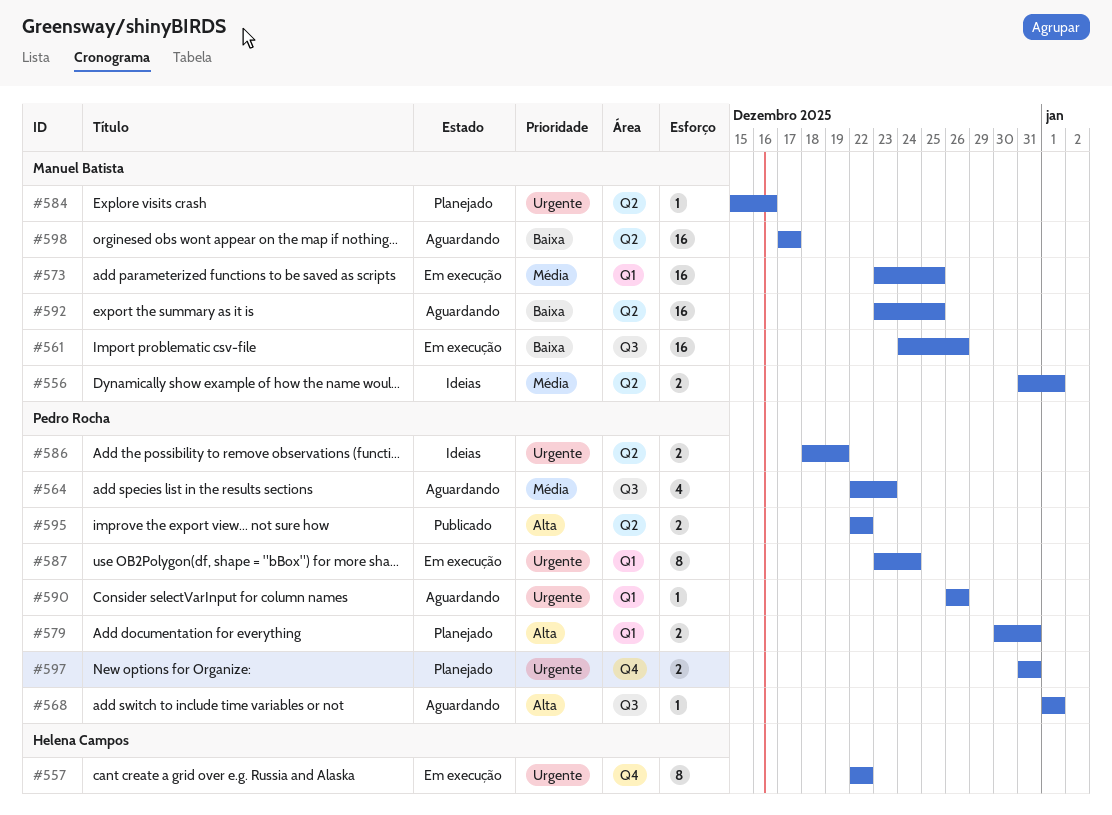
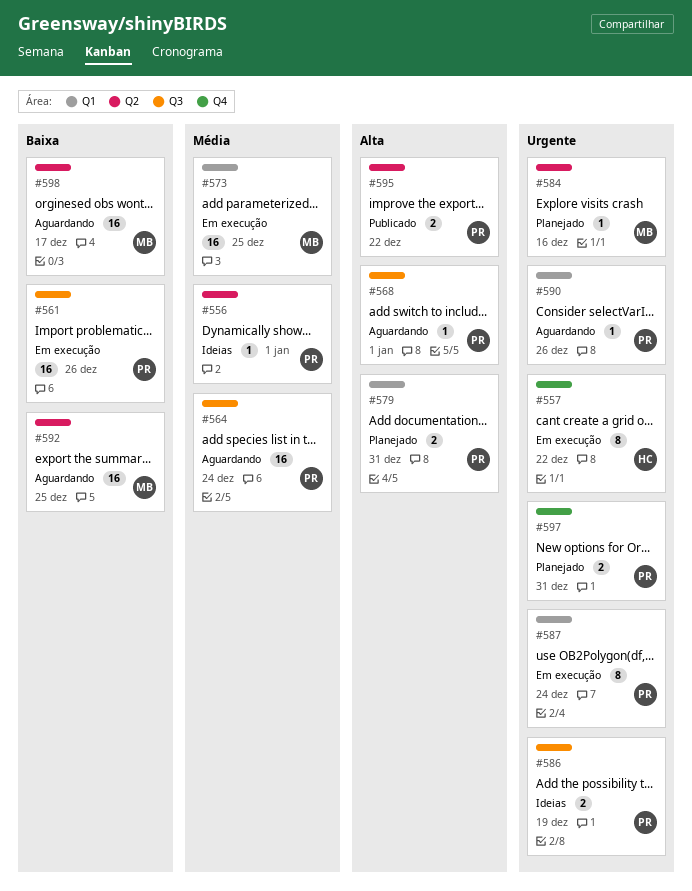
#556, owner: Manuel Batista -> Pedro Rocha
#556, estimate: 2 -> 1
#561, owner: Manuel Batista -> Pedro Rocha
#564, estimate: 4 -> 16
#564, due: Dec 23 -> Dec 24
#586, label: Q2 -> Q3

